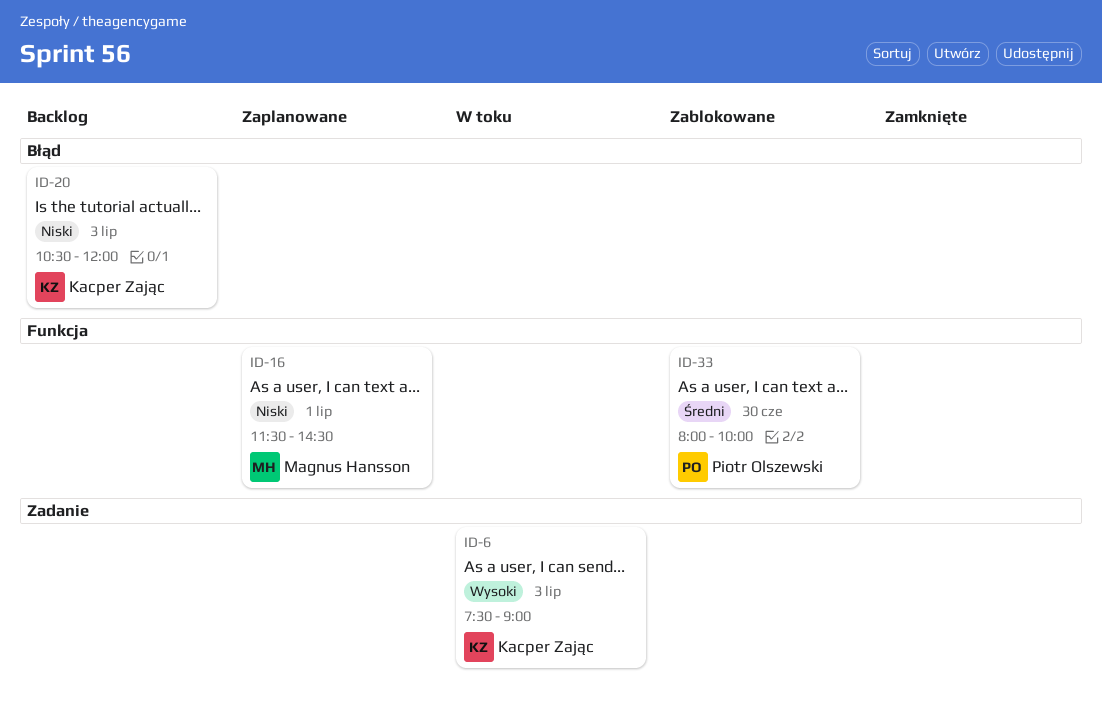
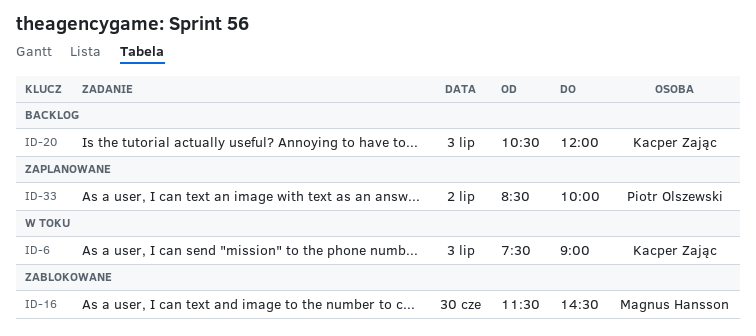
ID-16, status: Zaplanowane -> Zablokowane
ID-16, day: Jul 1 -> Jun 30
ID-33, status: Zablokowane -> Zaplanowane
ID-33, day: Jun 30 -> Jul 2
ID-33, begins: 08:00 -> 08:30

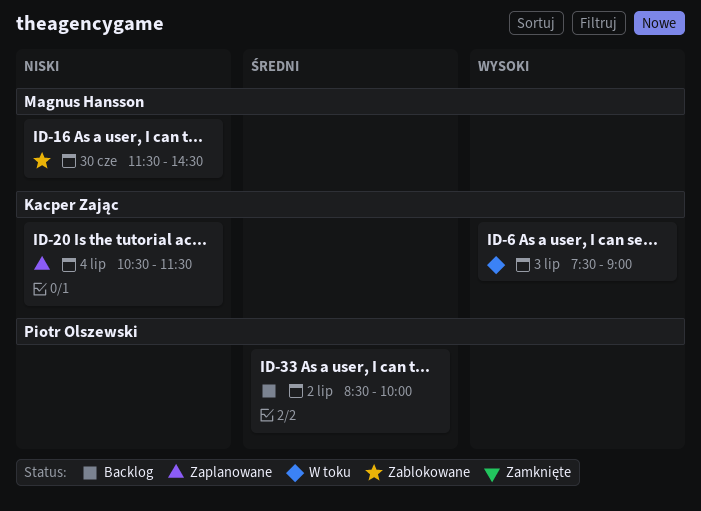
ID-20, status: Backlog -> Zaplanowane
ID-20, day: Jul 3 -> Jul 4
ID-20, ends: 12:00 -> 11:30
ID-33, status: Zaplanowane -> Backlog

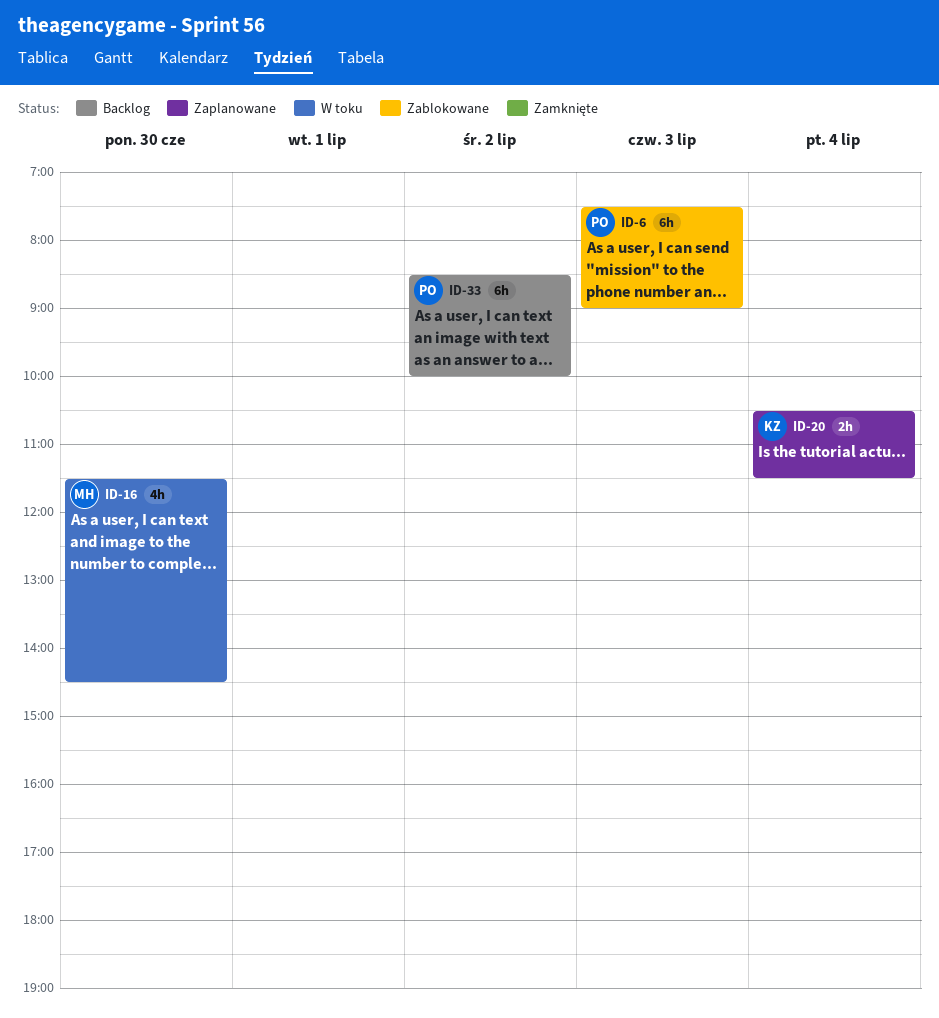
ID-6, status: W toku -> Zablokowane
ID-6, owner: Kacper Zając -> Piotr Olszewski
ID-16, status: Zablokowane -> W toku

